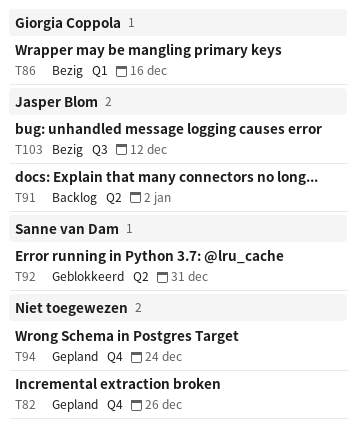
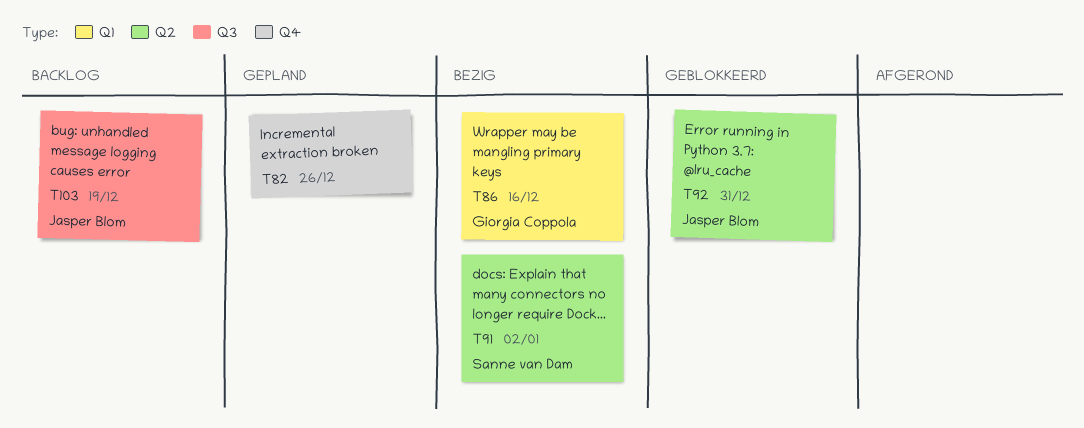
T91, status: Backlog -> Bezig
T91, owner: Jasper Blom -> Sanne van Dam
T92, owner: Sanne van Dam -> Jasper Blom
T94: present -> none
T103, status: Bezig -> Backlog
T103, due: Dec 12 -> Dec 19

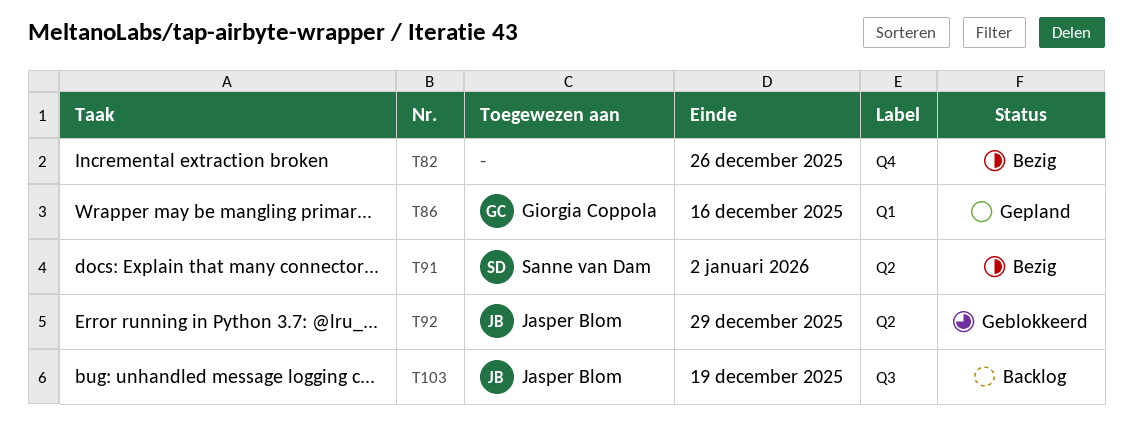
T82, status: Gepland -> Bezig
T86, status: Bezig -> Gepland
T92, due: Dec 31 -> Dec 29

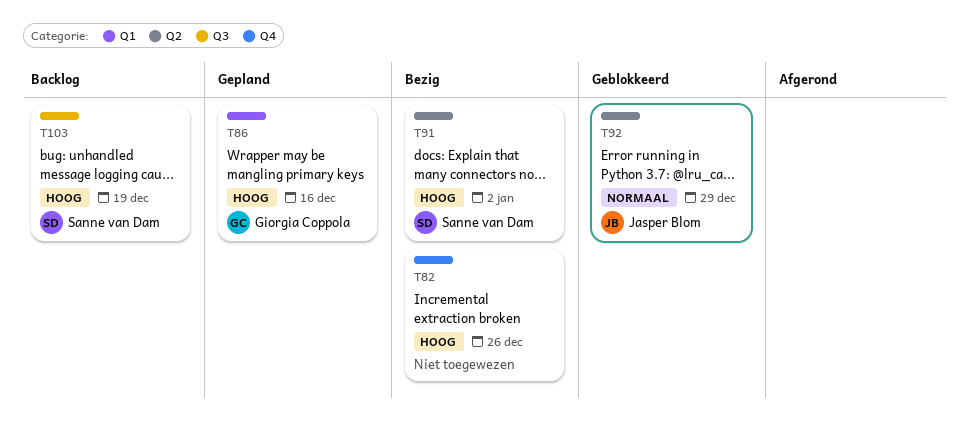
T103, owner: Jasper Blom -> Sanne van Dam

